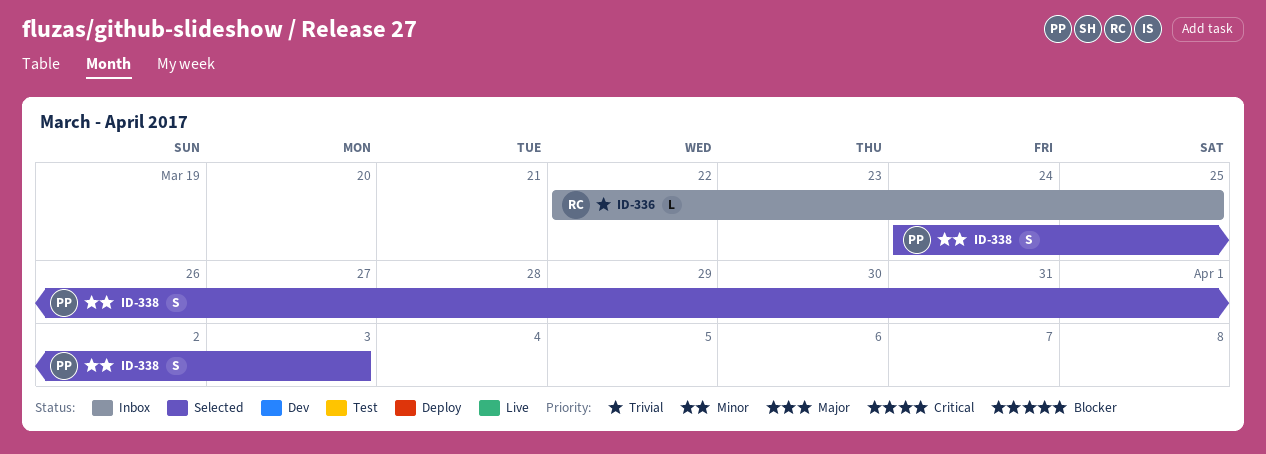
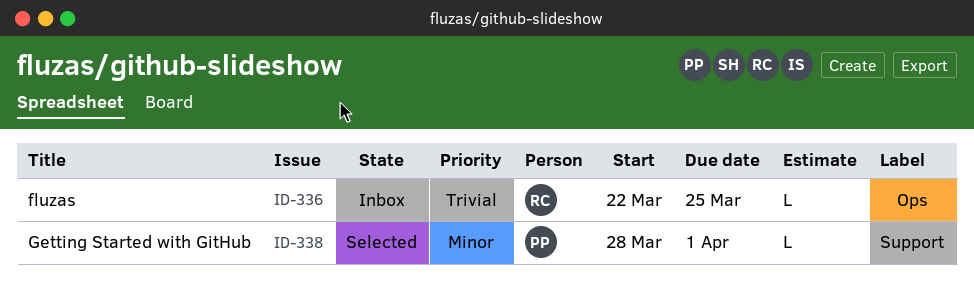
ID-338, estimate: S -> L
ID-338, start: Mar 24 -> Mar 28
ID-338, due: Apr 3 -> Apr 1

